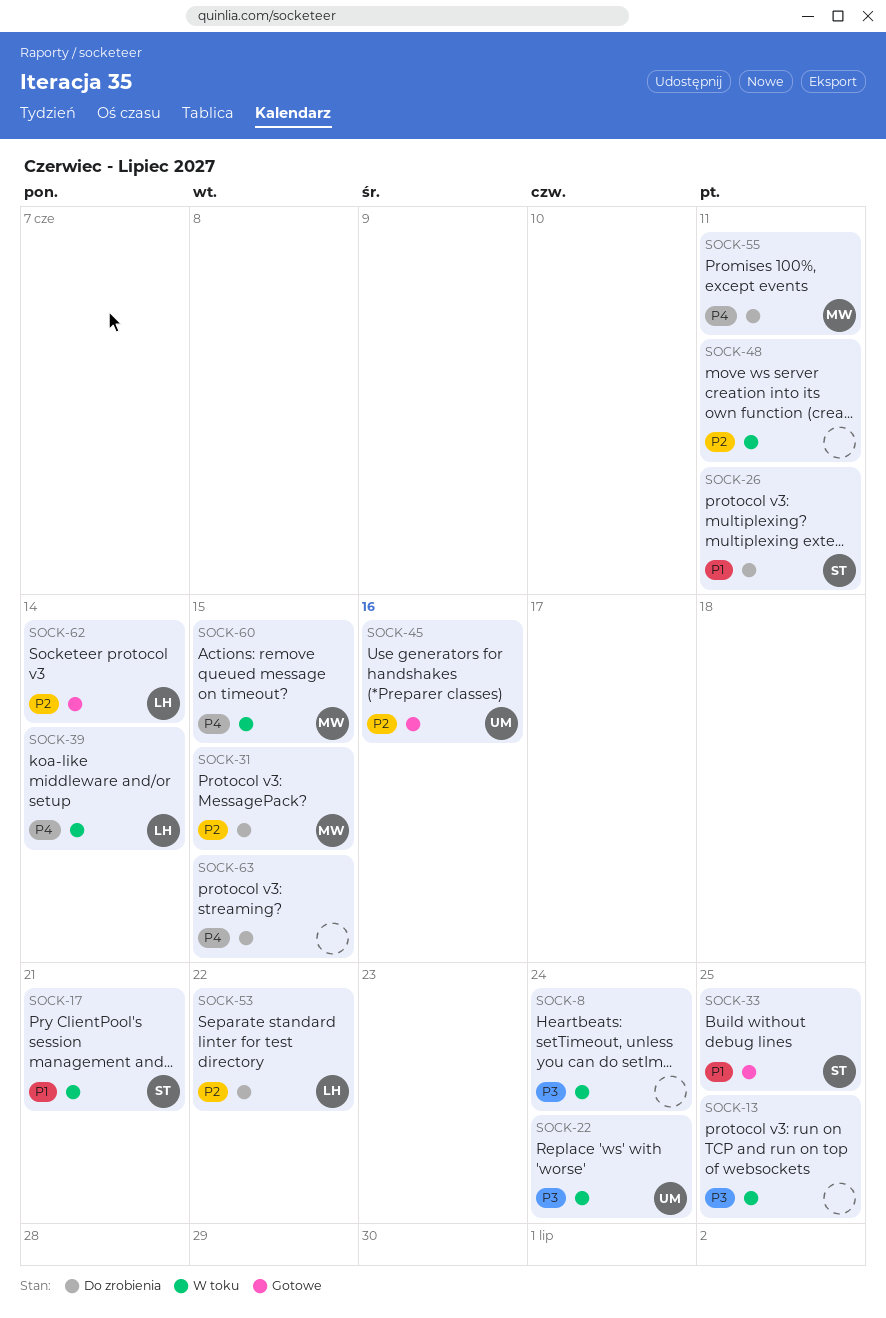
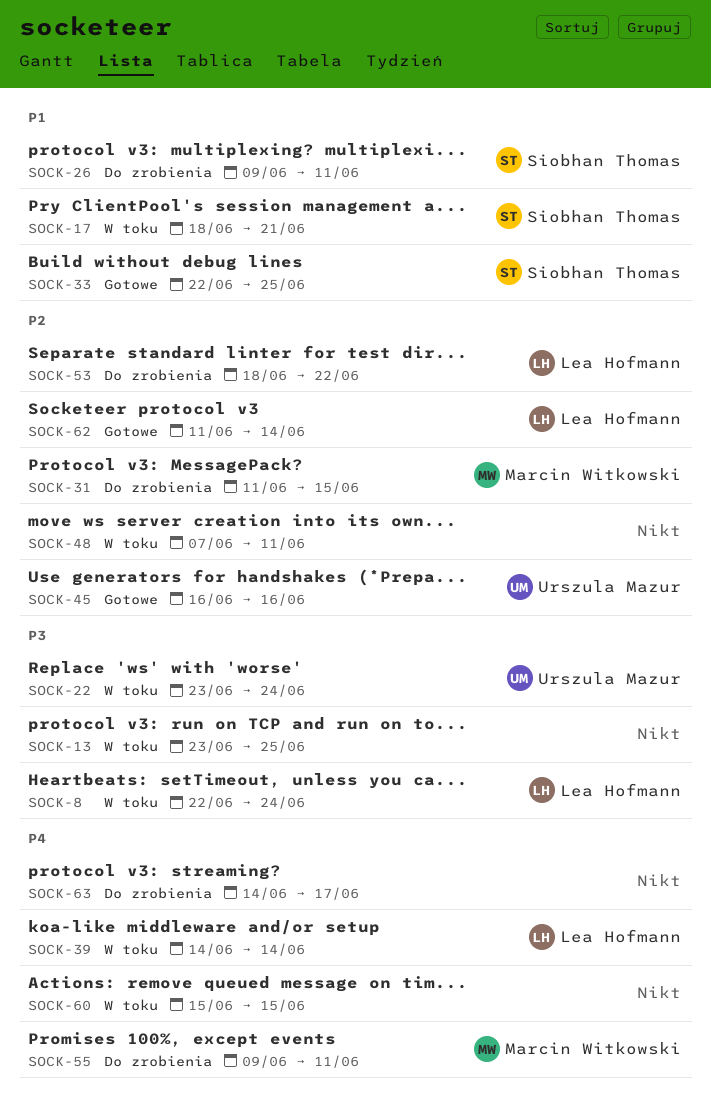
SOCK-8, owner: none -> Lea Hofmann
SOCK-60, owner: Marcin Witkowski -> none
SOCK-63, due: Jun 15 -> Jun 17

